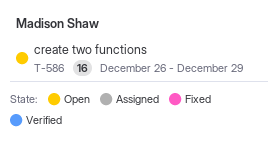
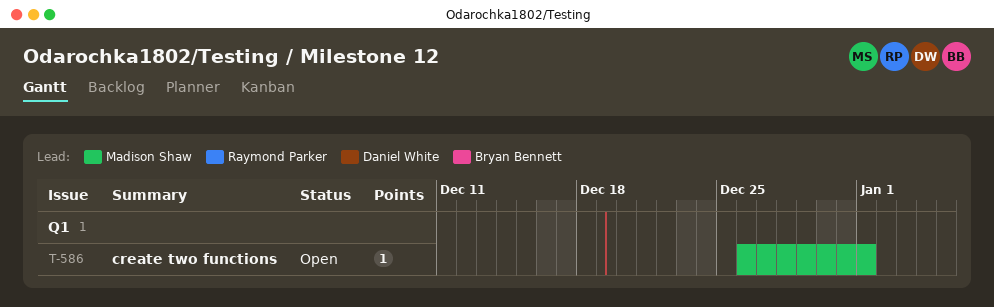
T-586, estimate: 16 -> 1
T-586, due: Dec 29 -> Jan 1

